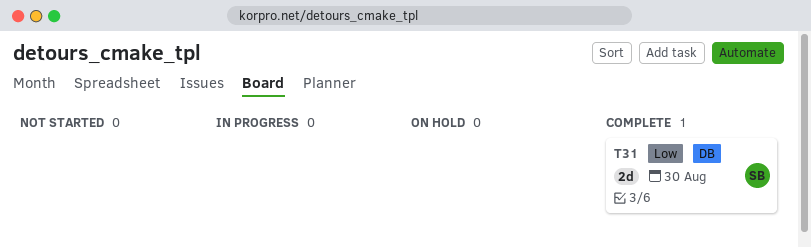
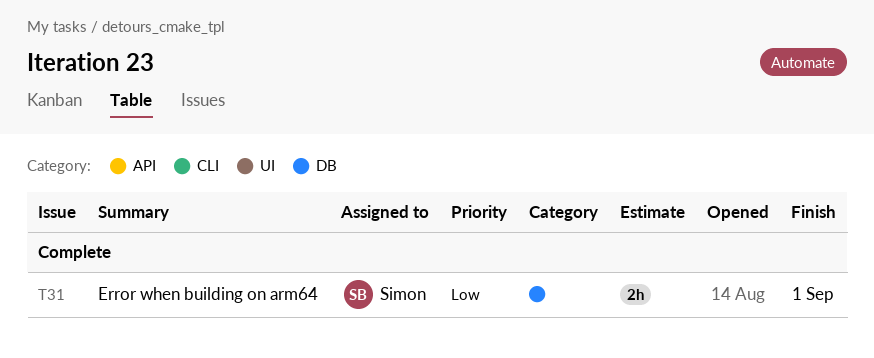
T31, estimate: 2d -> 2h
T31, due: Aug 30 -> Sep 1

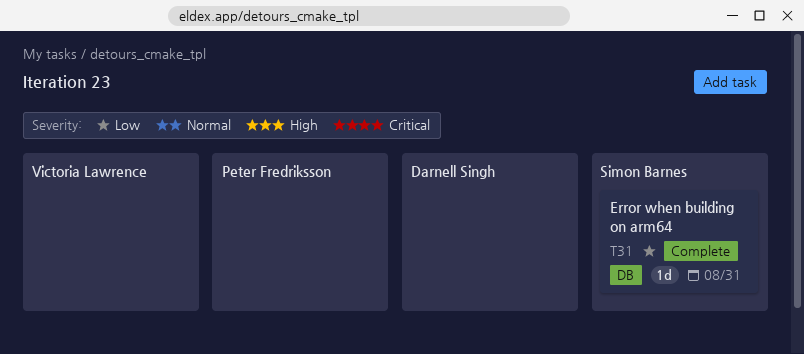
T31, estimate: 2h -> 1d
T31, due: Sep 1 -> Aug 31

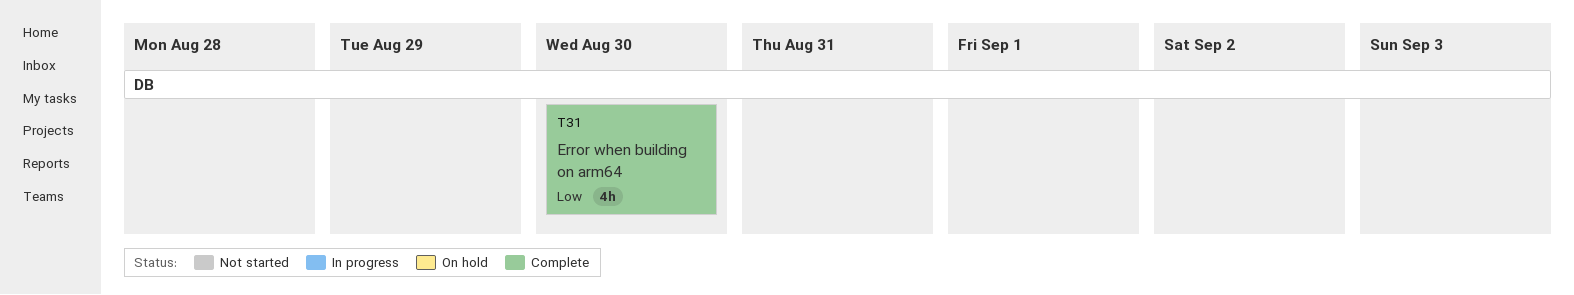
T31, estimate: 1d -> 4h
T31, due: Aug 31 -> Aug 30

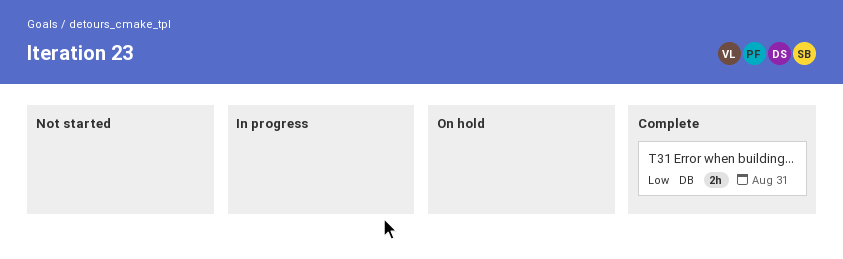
T31, estimate: 4h -> 2h
T31, due: Aug 30 -> Aug 31

